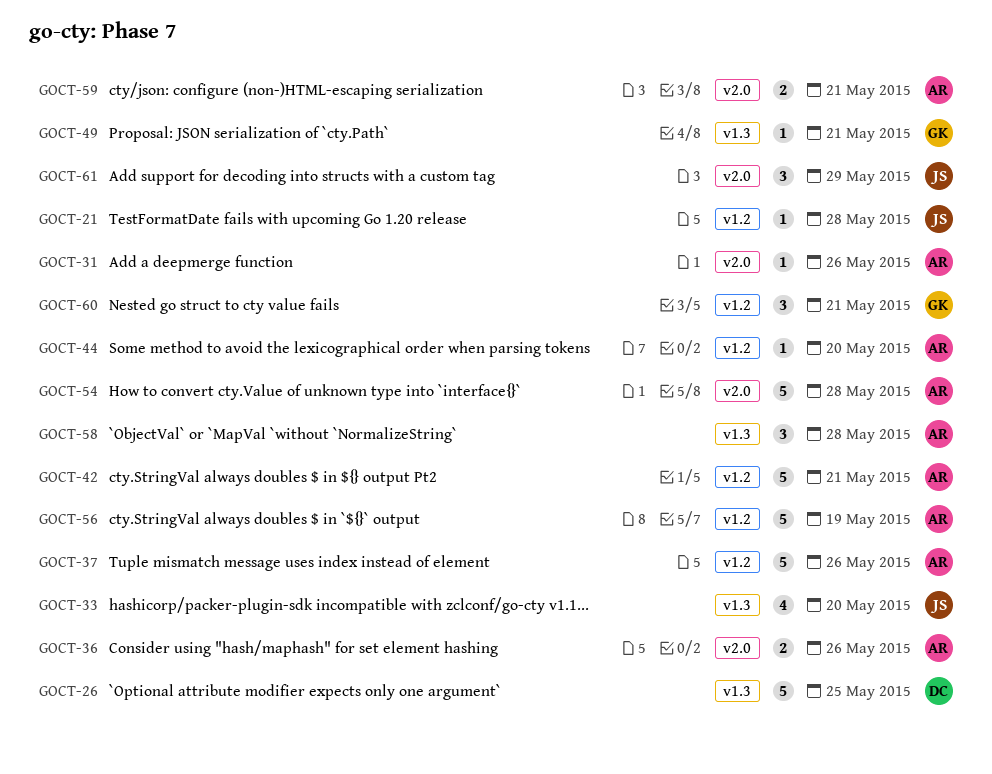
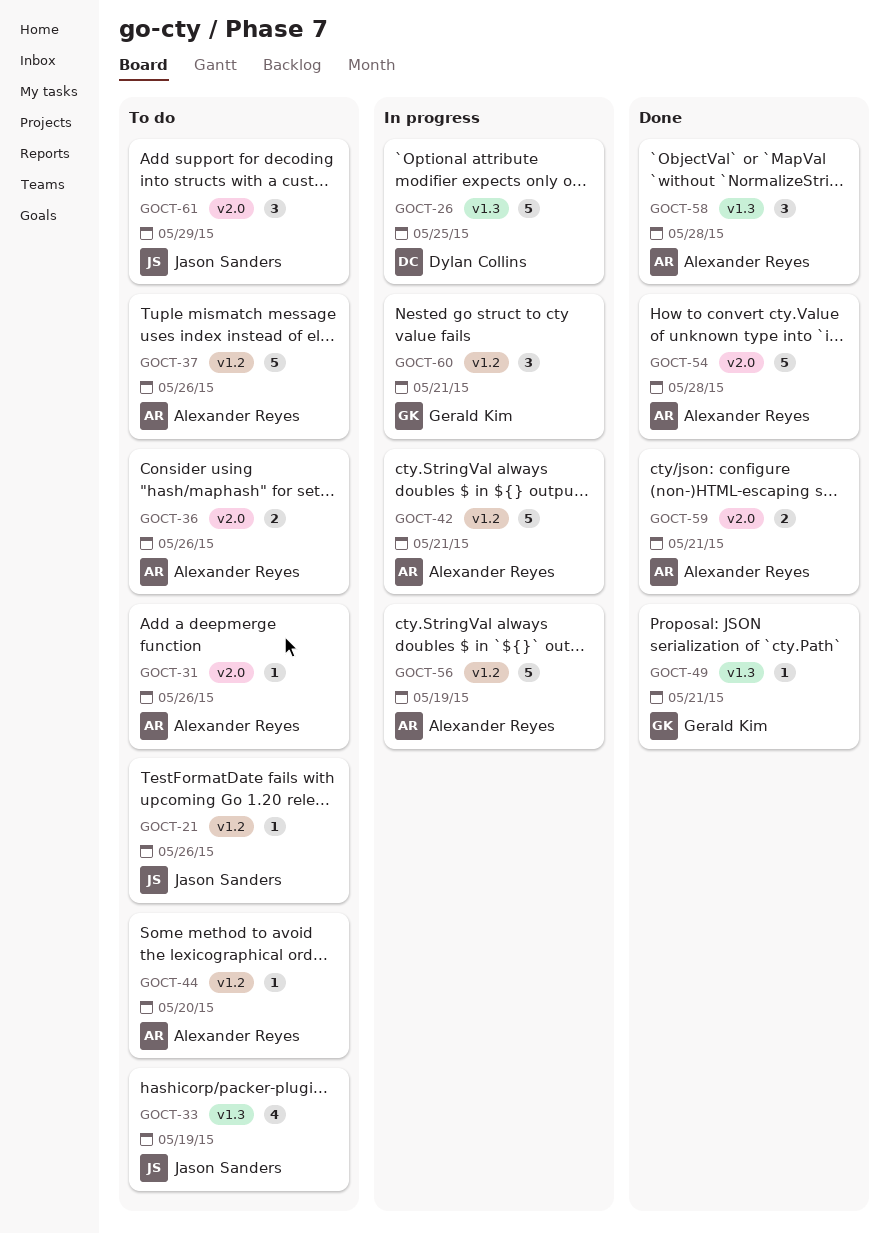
GOCT-21, due: May 28 -> May 26
GOCT-33, due: May 20 -> May 19

